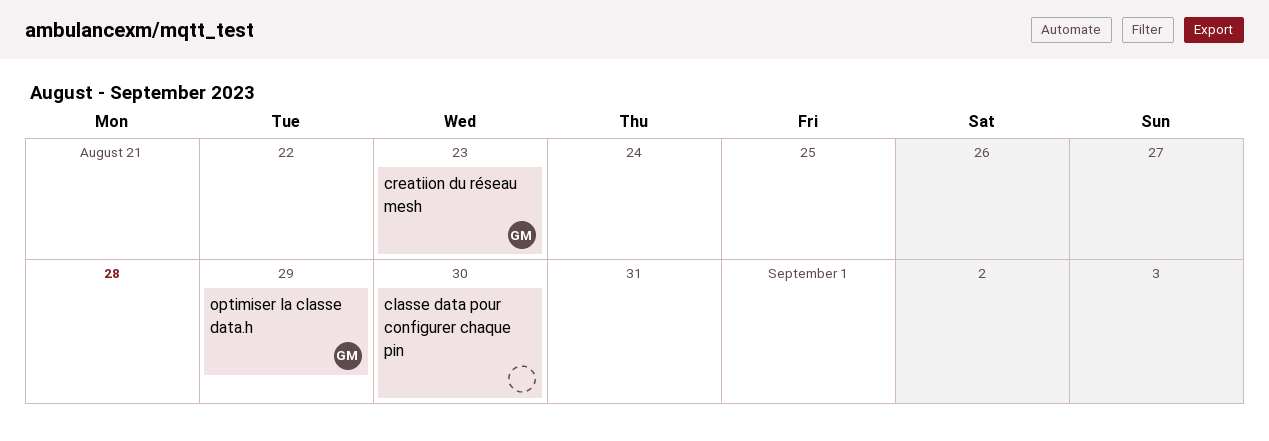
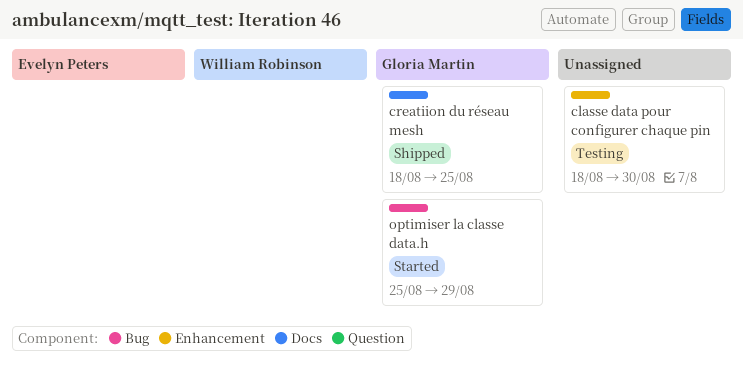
creatiion du réseau mesh, due: Aug 23 -> Aug 25

